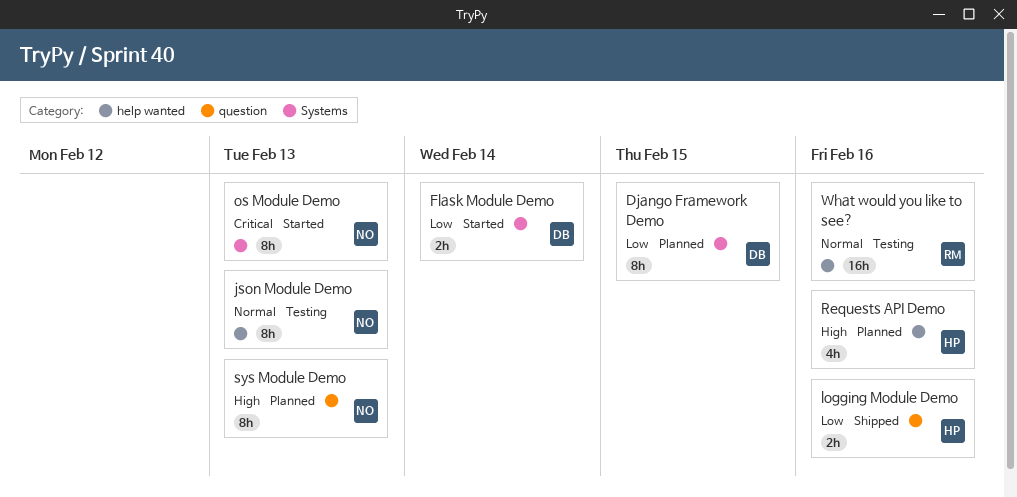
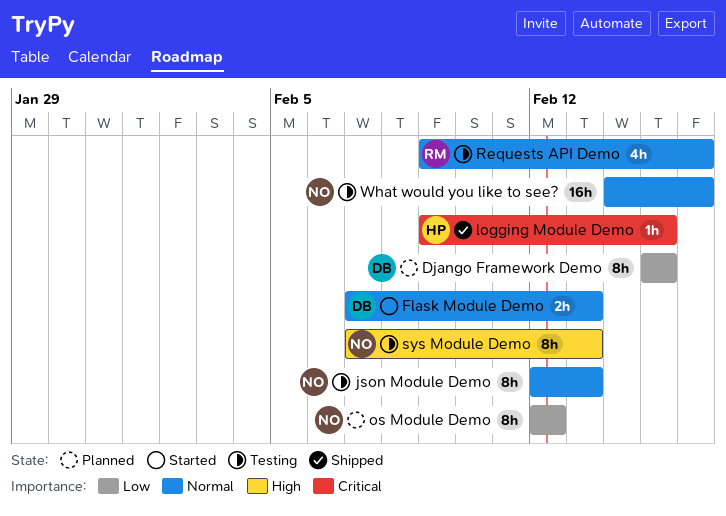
Flask Module Demo, priority: Low -> Normal
Flask Module Demo, due: Feb 14 -> Feb 13
logging Module Demo, priority: Low -> Critical
logging Module Demo, estimate: 2h -> 1h
logging Module Demo, due: Feb 16 -> Feb 15
os Module Demo, status: Started -> Planned
os Module Demo, priority: Critical -> Low
os Module Demo, due: Feb 13 -> Feb 12
Requests API Demo, status: Planned -> Testing
Requests API Demo, owner: HP -> RM
Requests API Demo, priority: High -> Normal
sys Module Demo, status: Planned -> Testing
What would you like to see?, owner: RM -> NO

